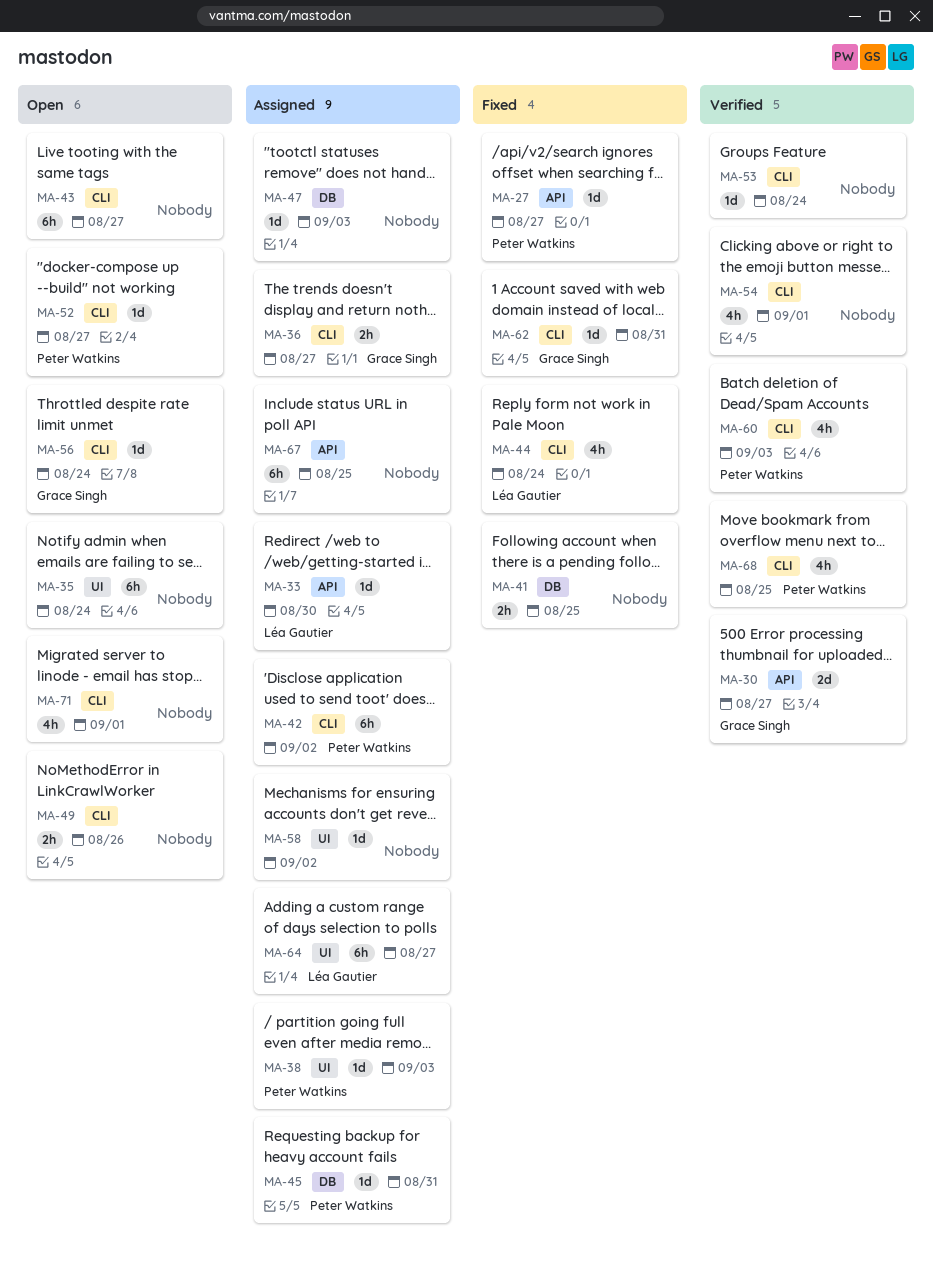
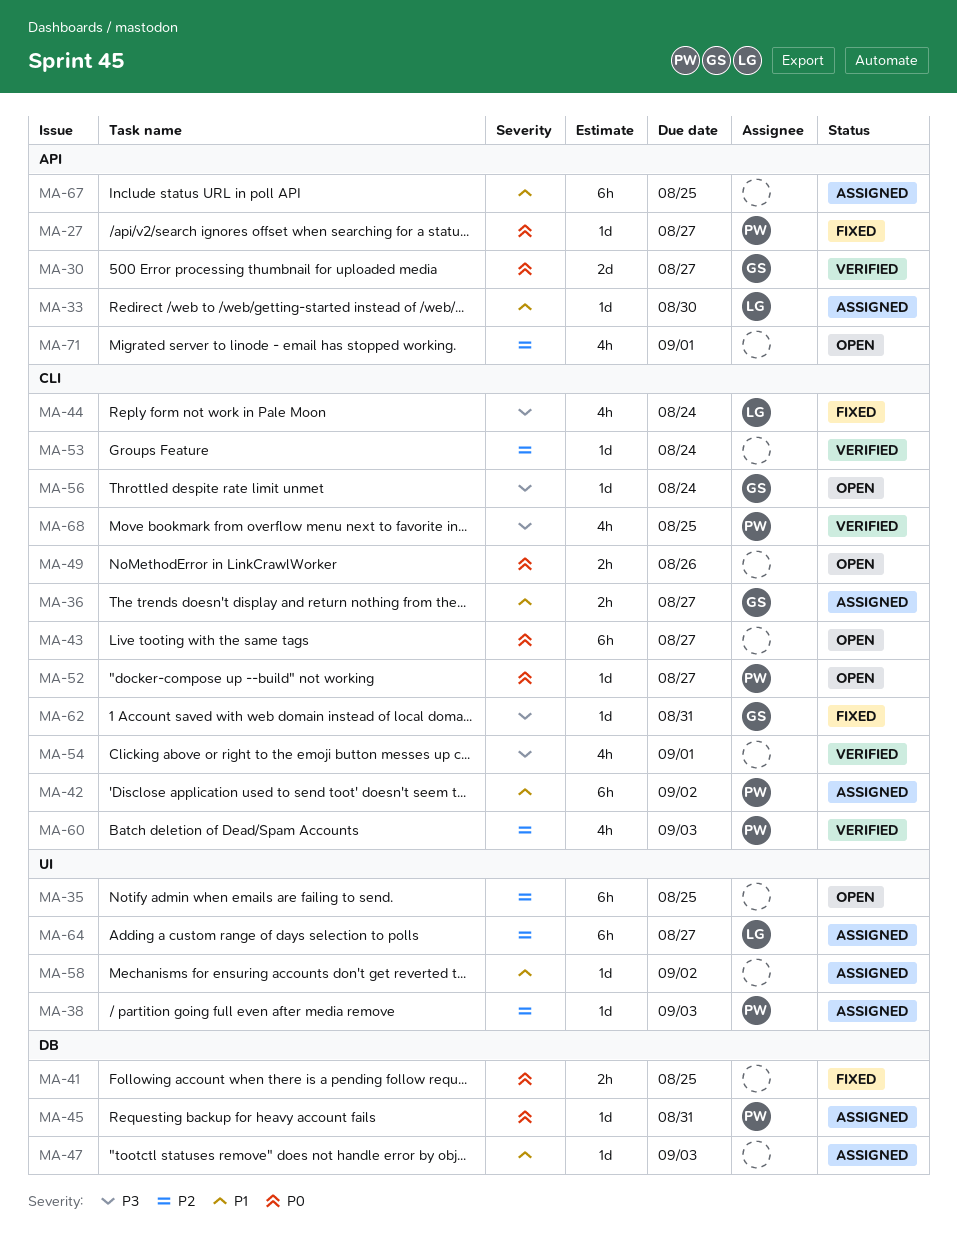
MA-35, due: Aug 24 -> Aug 25
MA-71, label: CLI -> API

